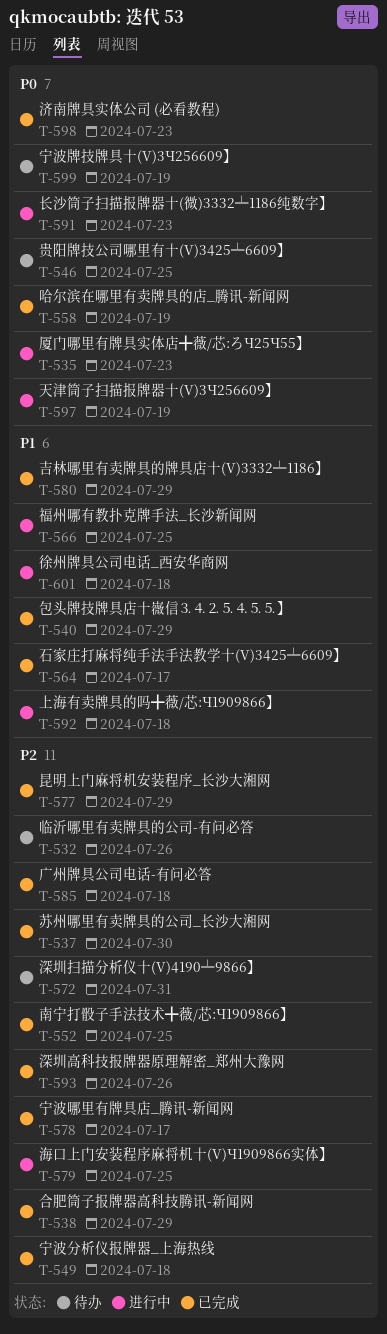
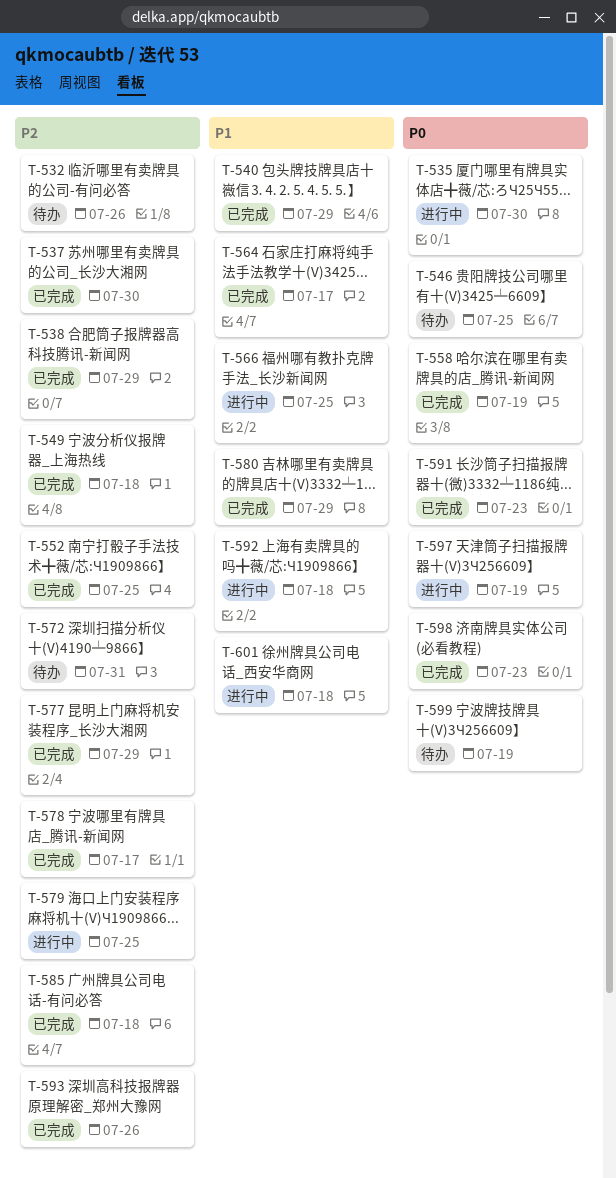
T-535, due: Jul 23 -> Jul 30
T-591, status: 进行中 -> 已完成

